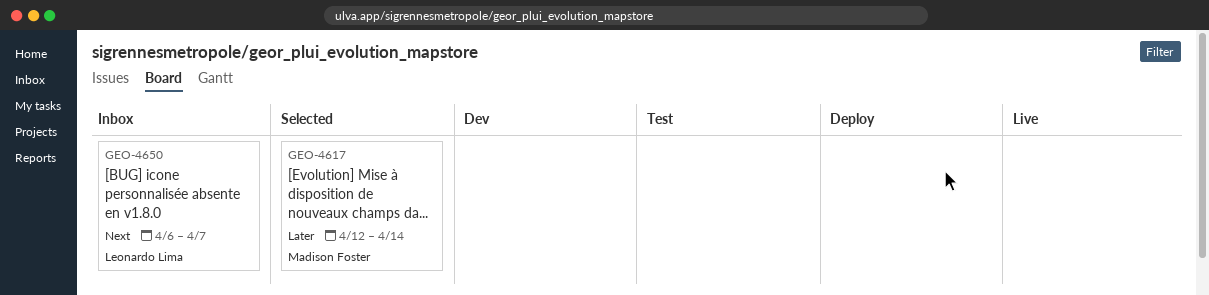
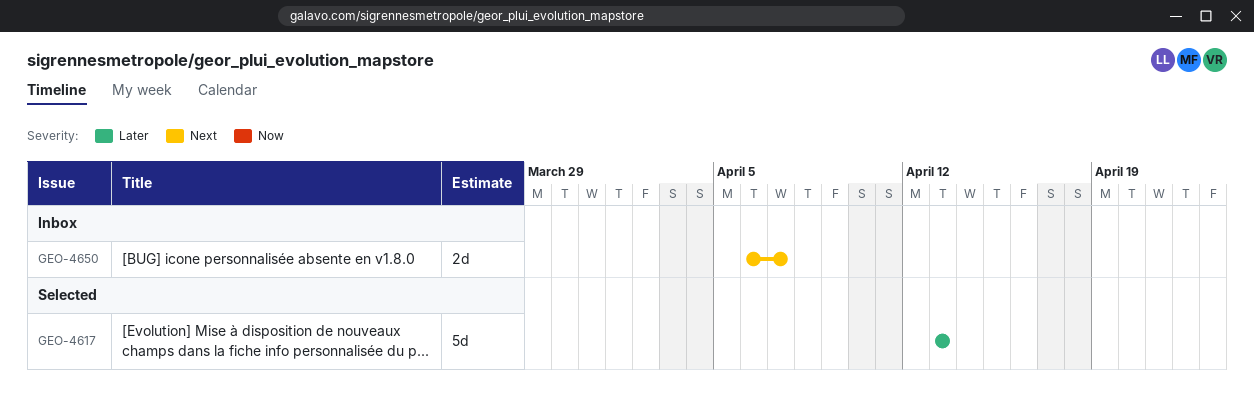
GEO-4617, start: Apr 12 -> Apr 13
GEO-4617, due: Apr 14 -> Apr 13

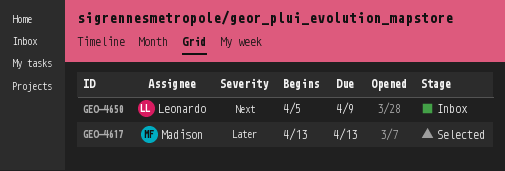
GEO-4650, start: Apr 6 -> Apr 5
GEO-4650, due: Apr 7 -> Apr 9

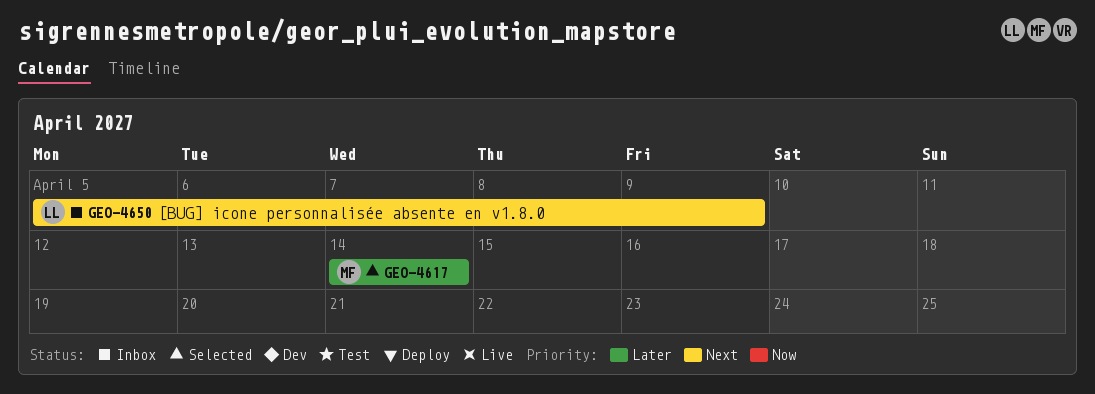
GEO-4617, start: Apr 13 -> Apr 14
GEO-4617, due: Apr 13 -> Apr 14

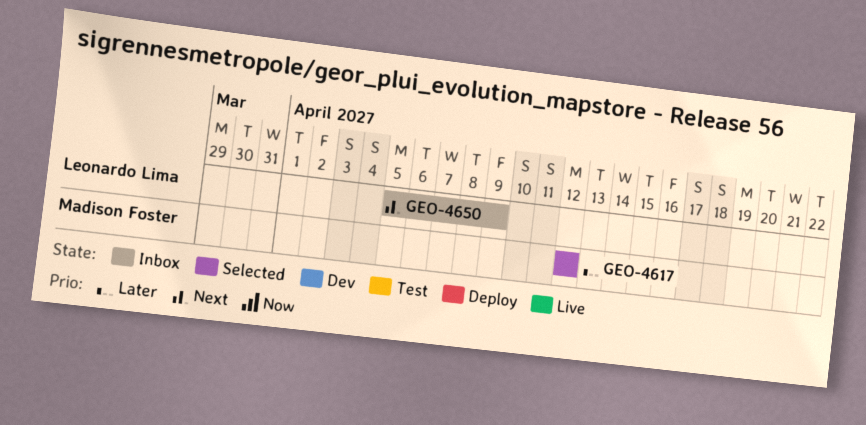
GEO-4617, start: Apr 14 -> Apr 12
GEO-4617, due: Apr 14 -> Apr 12

